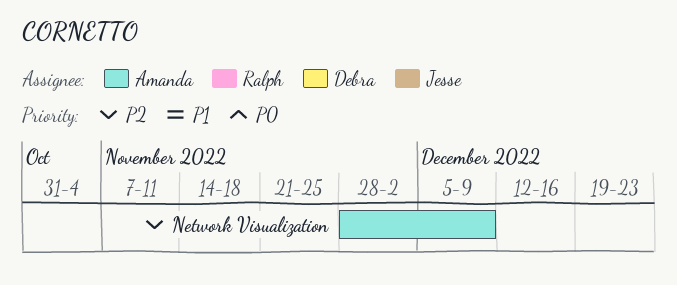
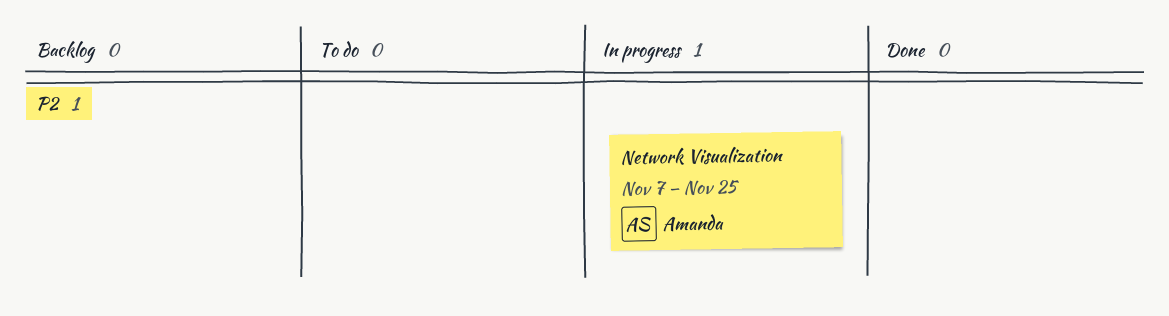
Network Visualization, start: Nov 28 -> Nov 7
Network Visualization, due: Dec 9 -> Nov 25

